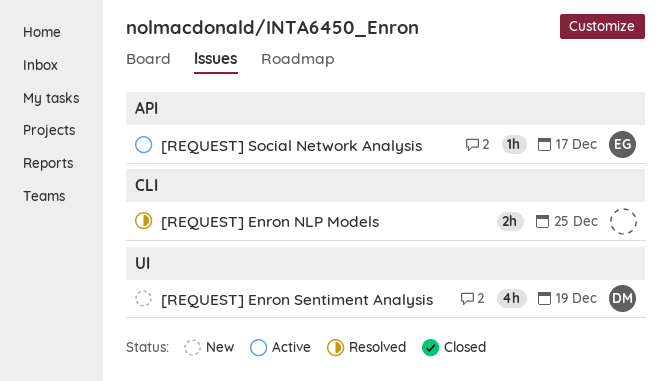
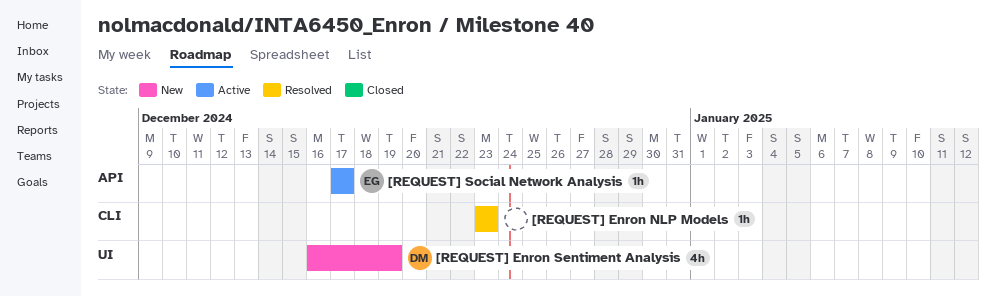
[REQUEST] Enron NLP Models, estimate: 2h -> 1h
[REQUEST] Enron NLP Models, due: Dec 25 -> Dec 23

